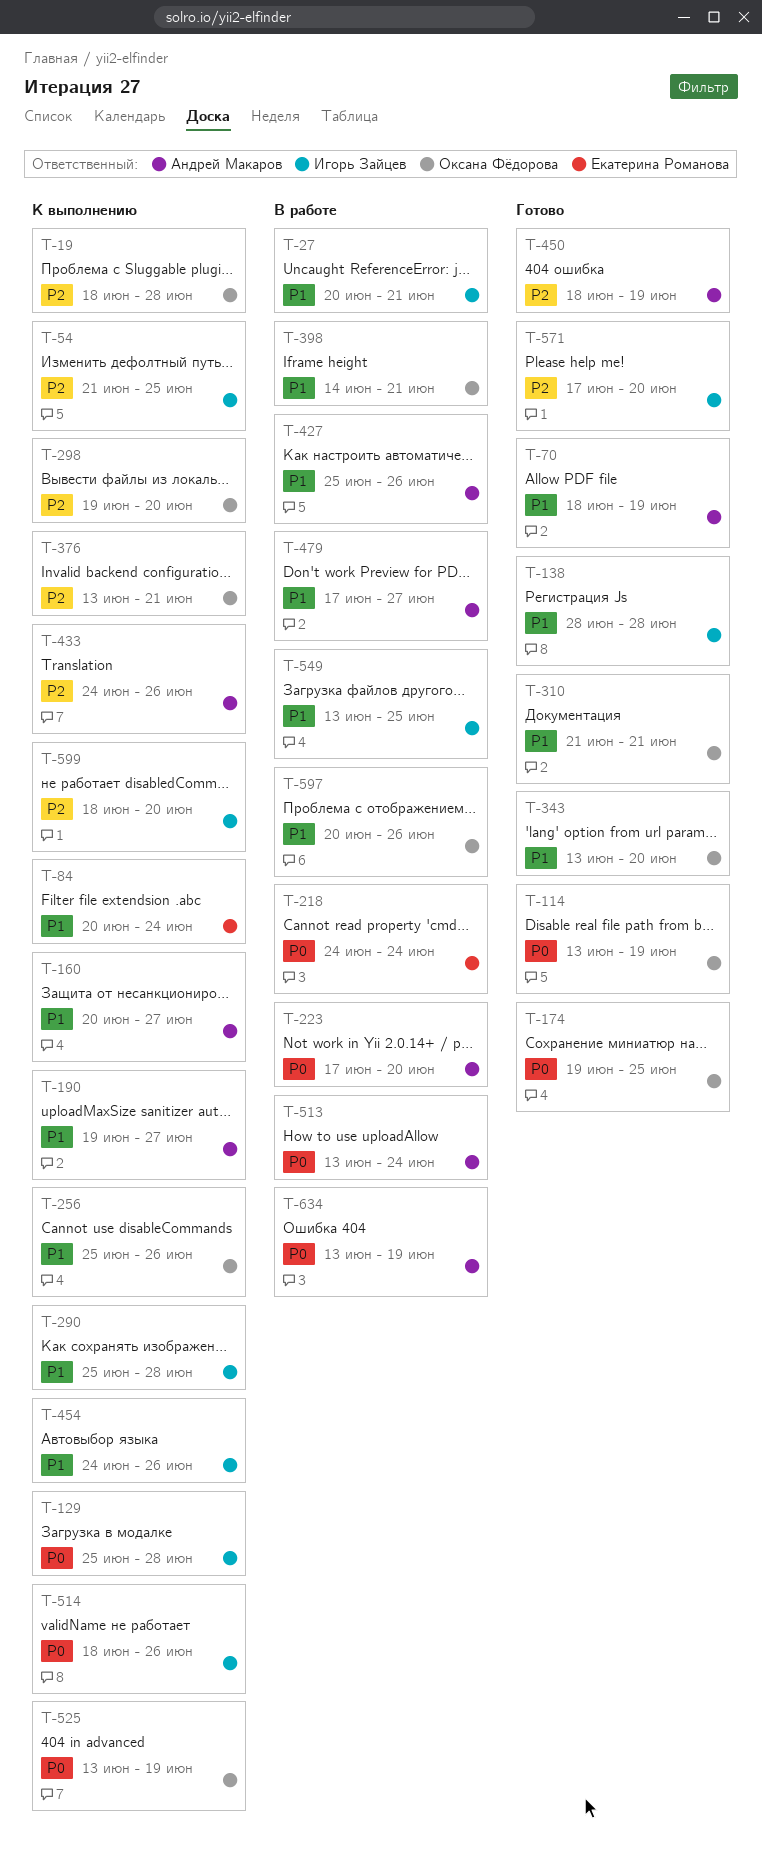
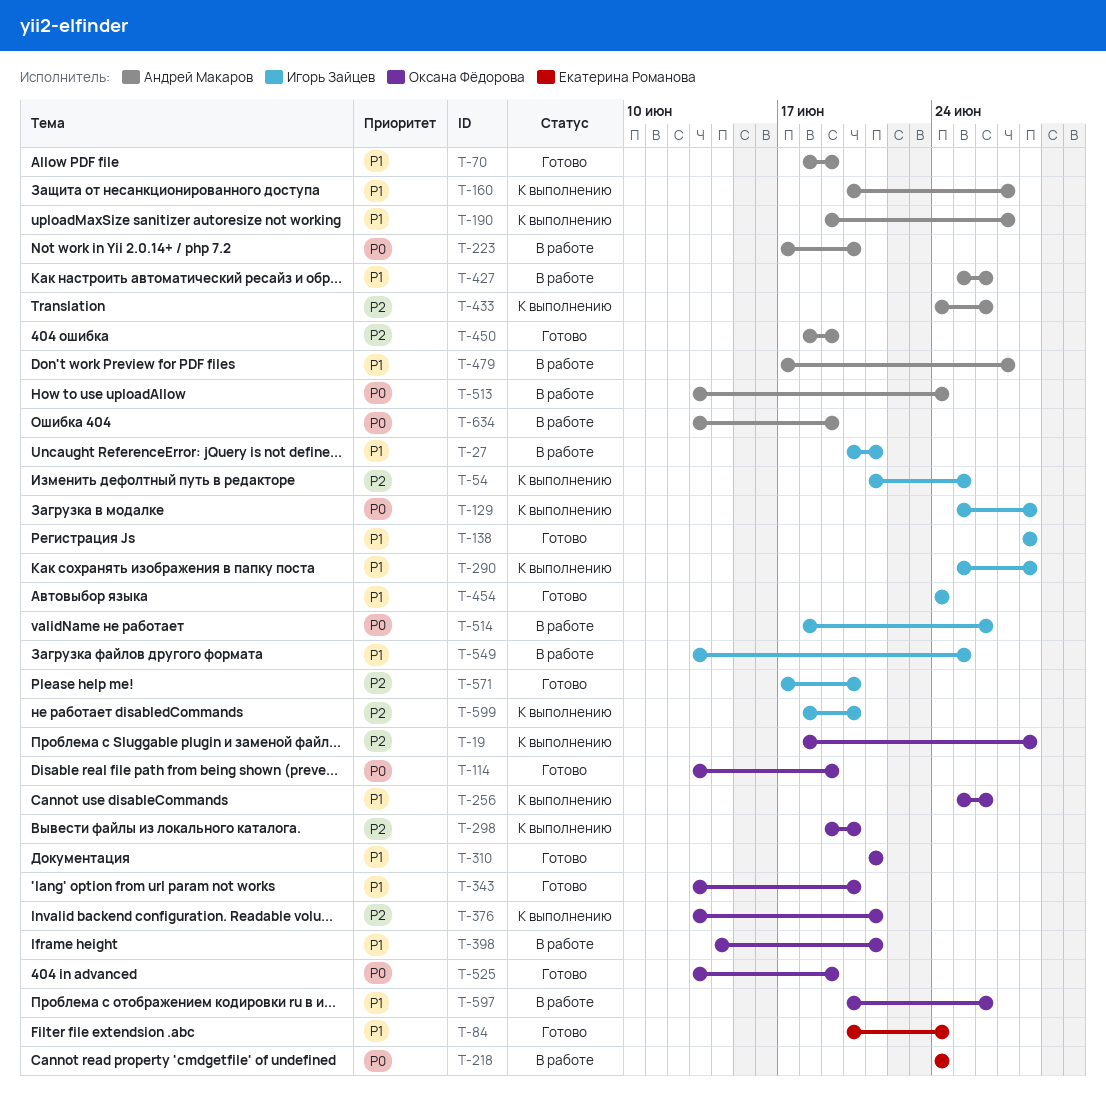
T-84, status: К выполнению -> Готово
T-174: present -> none
T-454, status: К выполнению -> Готово
T-454, due: Jun 26 -> Jun 24
T-514, status: К выполнению -> В работе
T-525, status: К выполнению -> Готово

